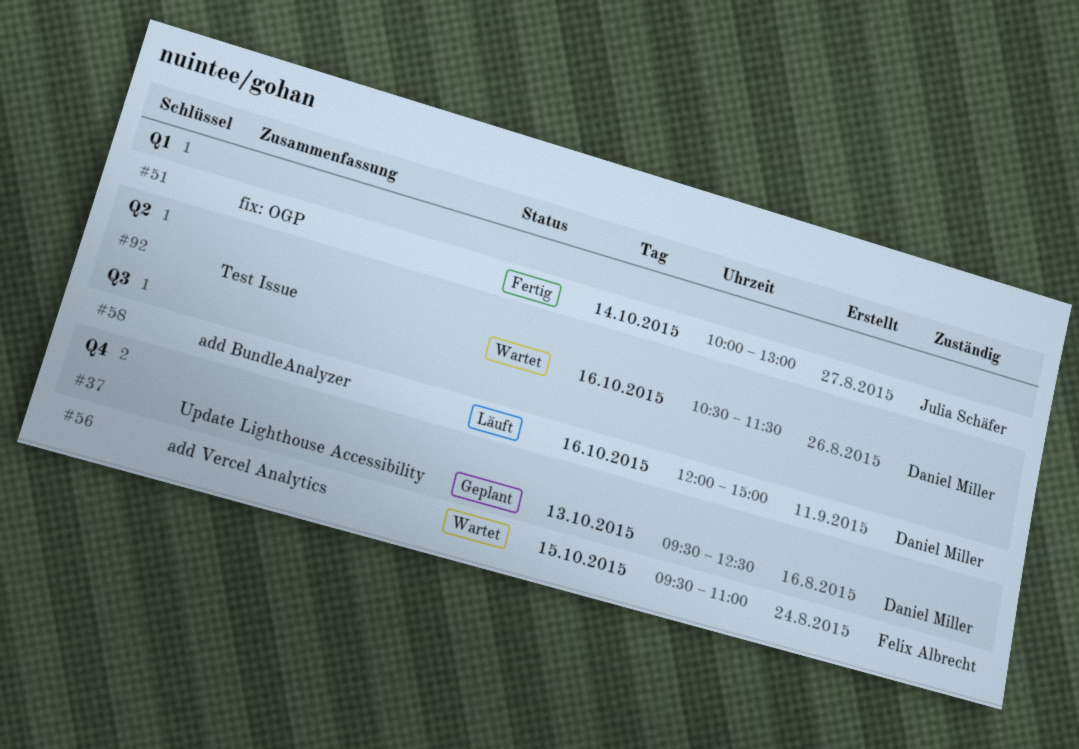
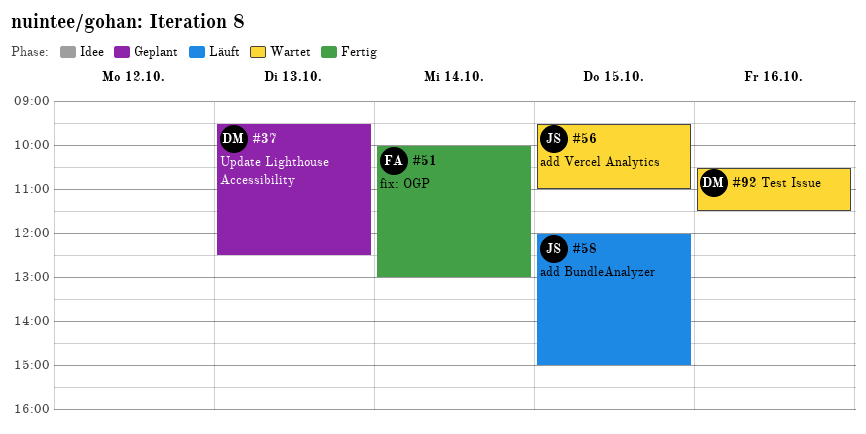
#51, owner: Julia Schäfer -> Felix Albrecht
#56, owner: Felix Albrecht -> Julia Schäfer
#58, owner: Daniel Miller -> Julia Schäfer
#58, day: Oct 16 -> Oct 15

